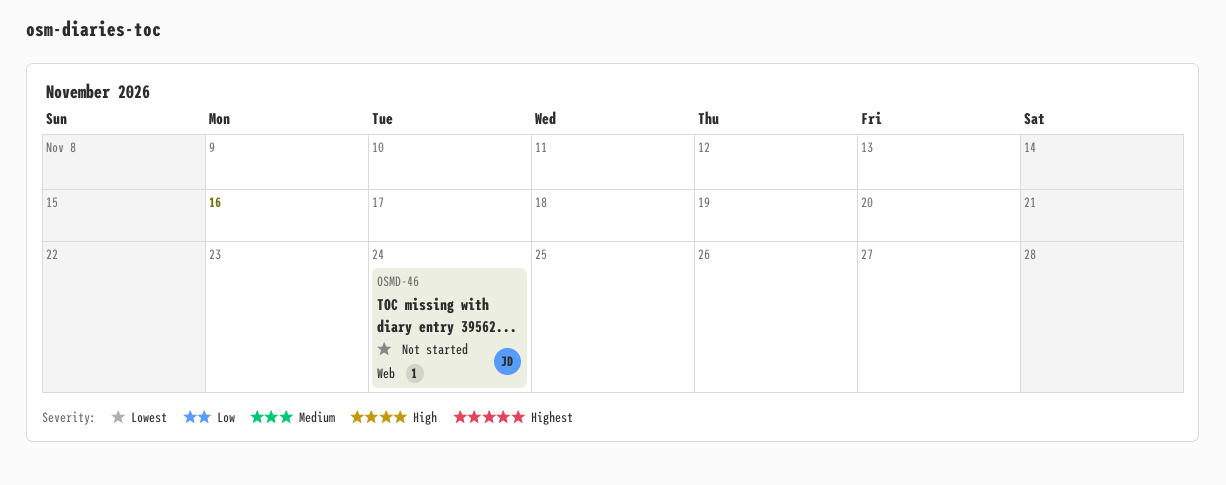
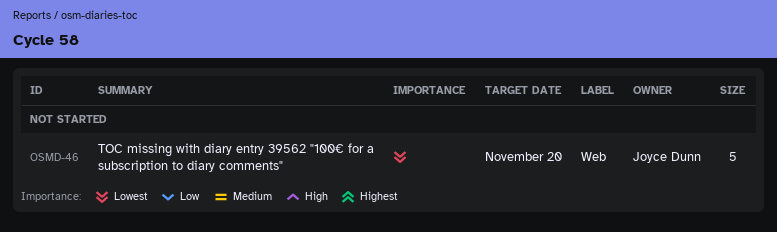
OSMD-46, estimate: 1 -> 5
OSMD-46, due: Nov 24 -> Nov 20

